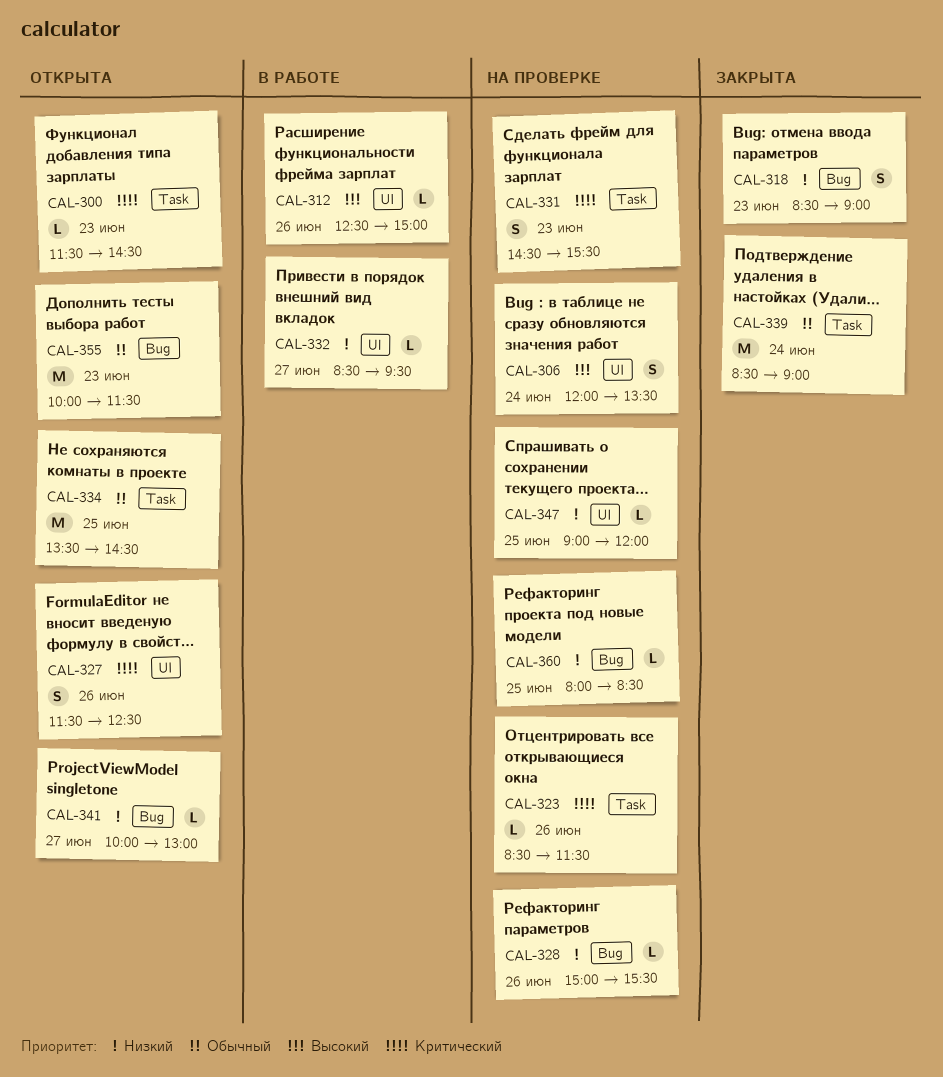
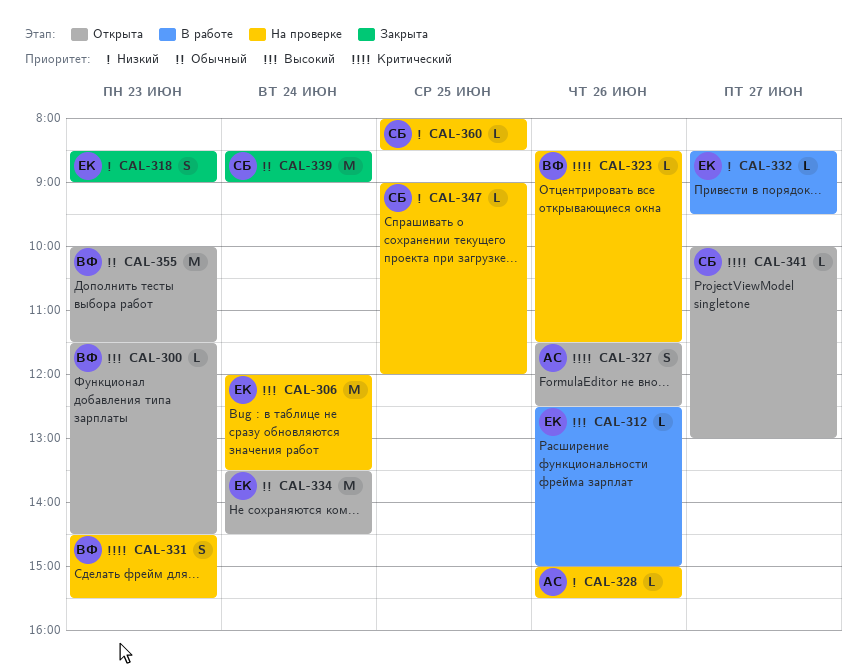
CAL-300, priority: Критический -> Высокий
CAL-306, estimate: S -> M
CAL-334, day: Jun 25 -> Jun 24
CAL-341, priority: Низкий -> Критический

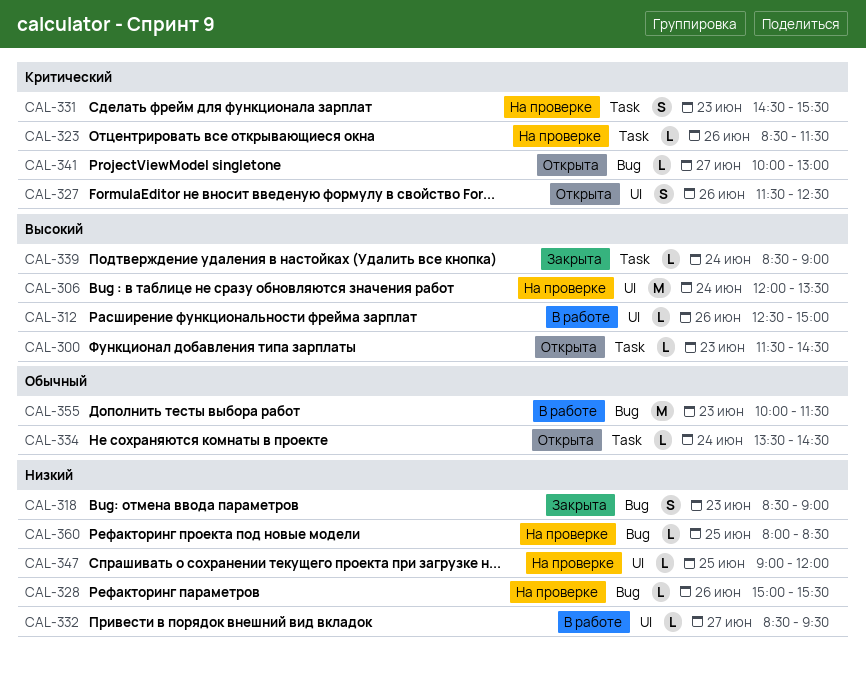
CAL-334, estimate: M -> L
CAL-339, priority: Обычный -> Высокий
CAL-339, estimate: M -> L
CAL-355, status: Открыта -> В работе

